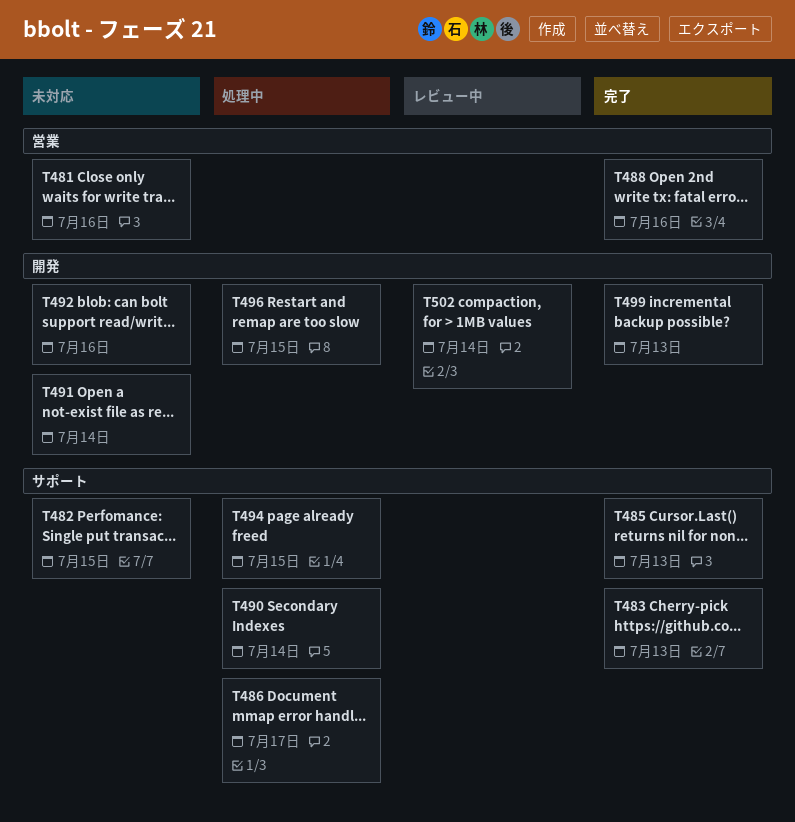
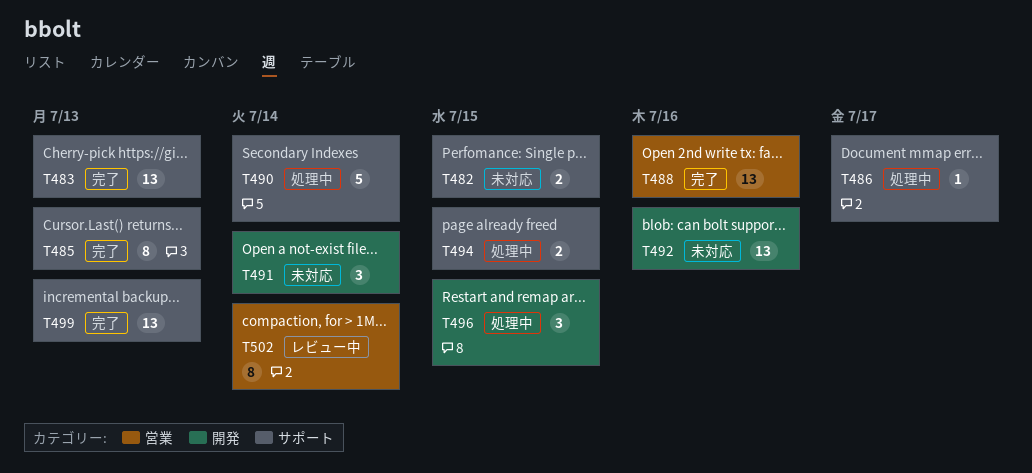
T481: present -> none
T499, label: 開発 -> サポート
T502, label: 開発 -> 営業

